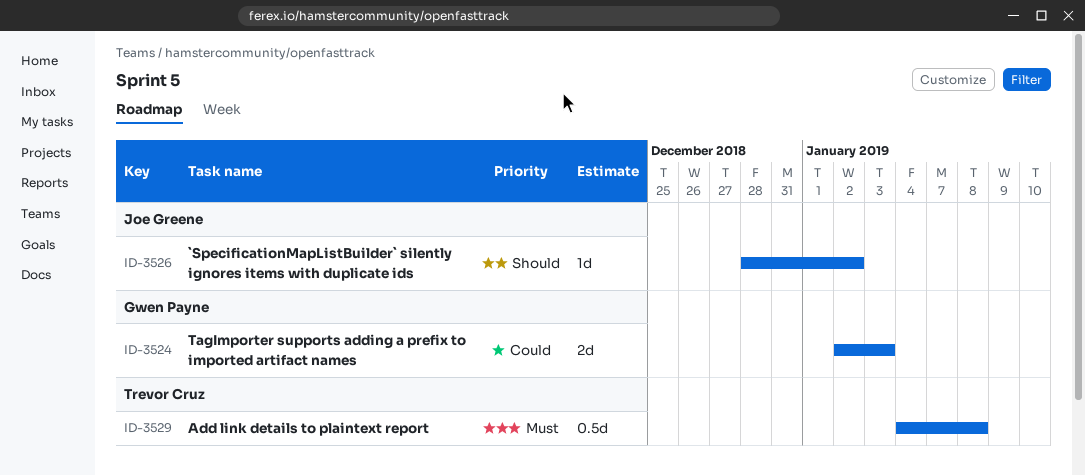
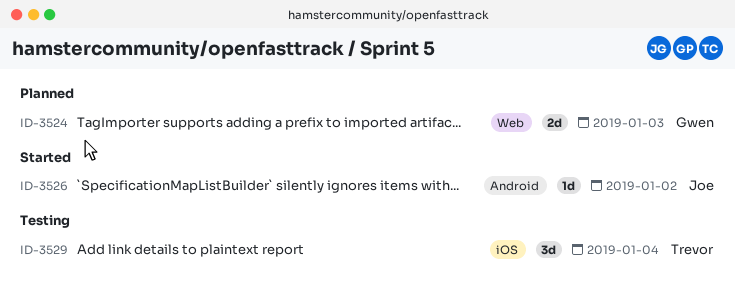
ID-3529, estimate: 0.5d -> 3d
ID-3529, due: Jan 8 -> Jan 4

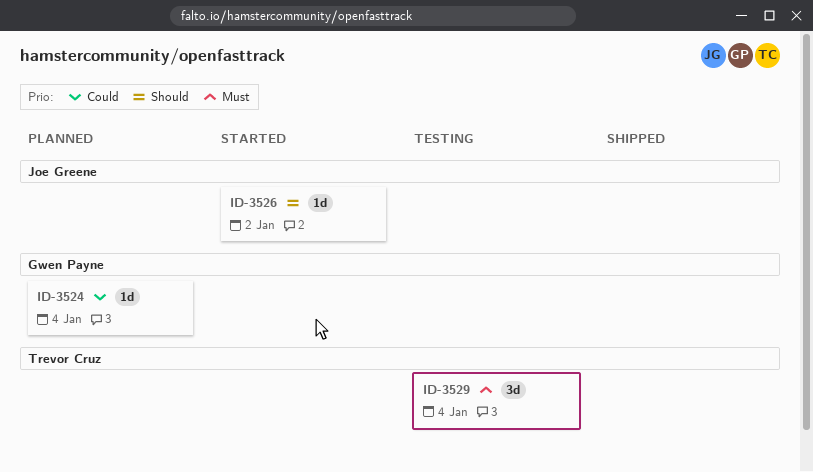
ID-3524, estimate: 2d -> 1d
ID-3524, due: Jan 3 -> Jan 4

